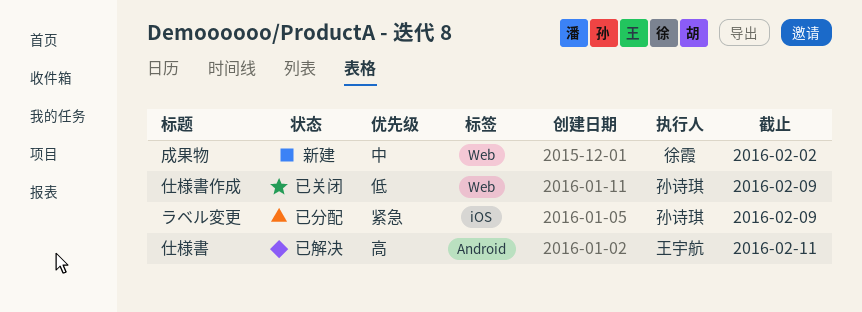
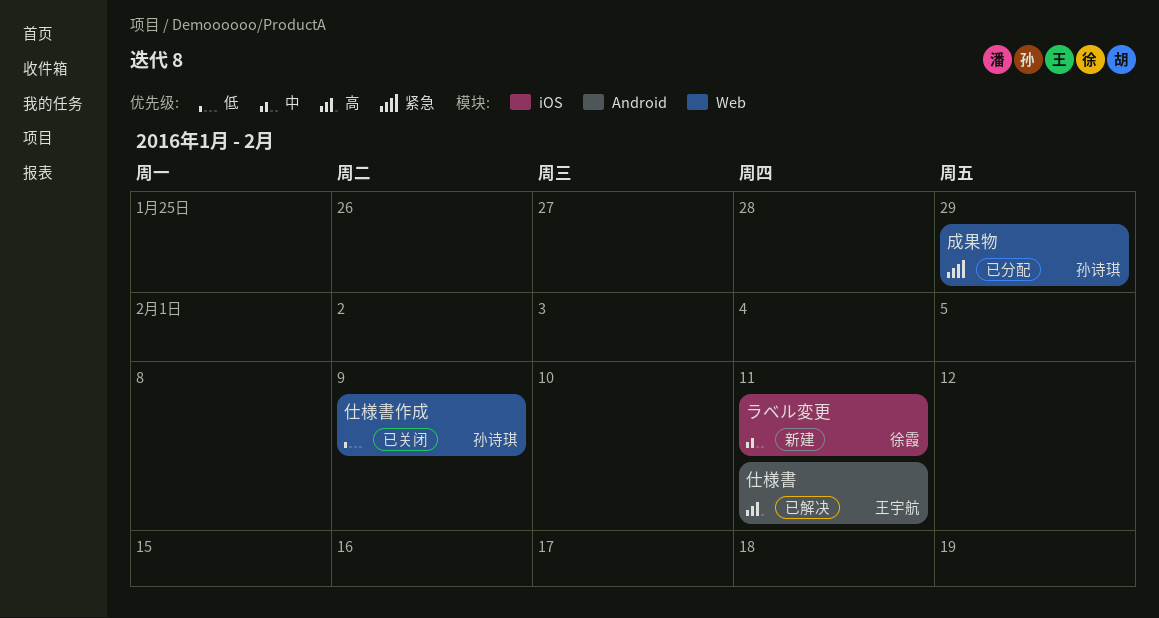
ラベル変更, status: 已分配 -> 新建
ラベル変更, owner: 孙诗琪 -> 徐霞
ラベル変更, priority: 紧急 -> 中
ラベル変更, due: Feb 9 -> Feb 11
成果物, status: 新建 -> 已分配
成果物, owner: 徐霞 -> 孙诗琪
成果物, priority: 中 -> 紧急
成果物, due: Feb 2 -> Jan 29

